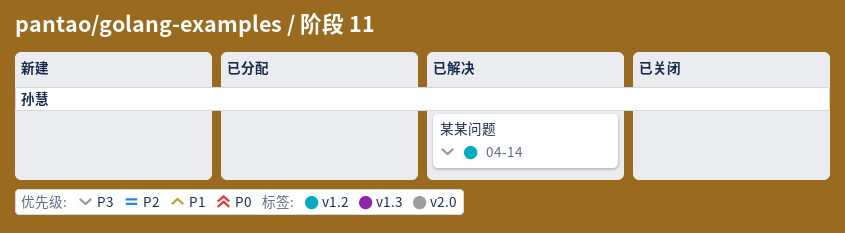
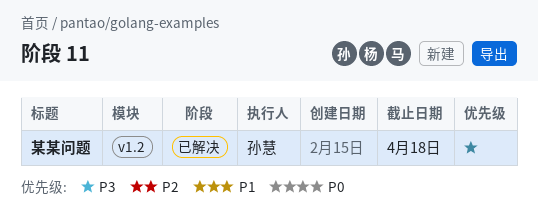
某某问题, due: Apr 14 -> Apr 18

